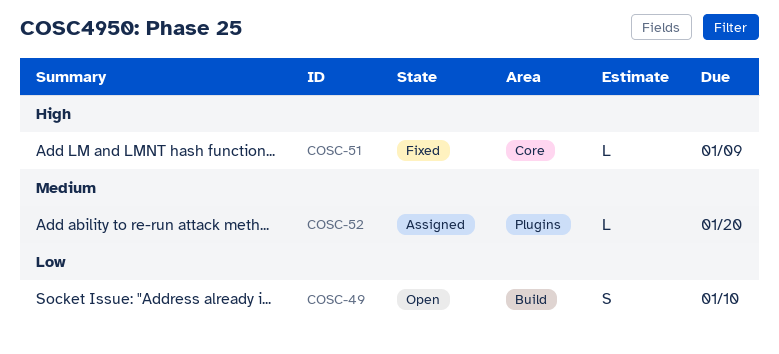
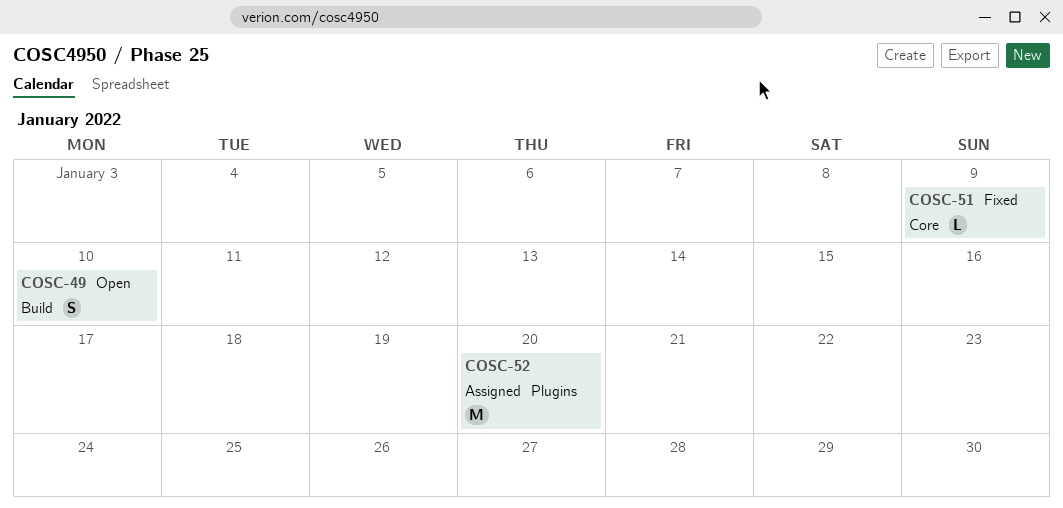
COSC-52, estimate: L -> M

